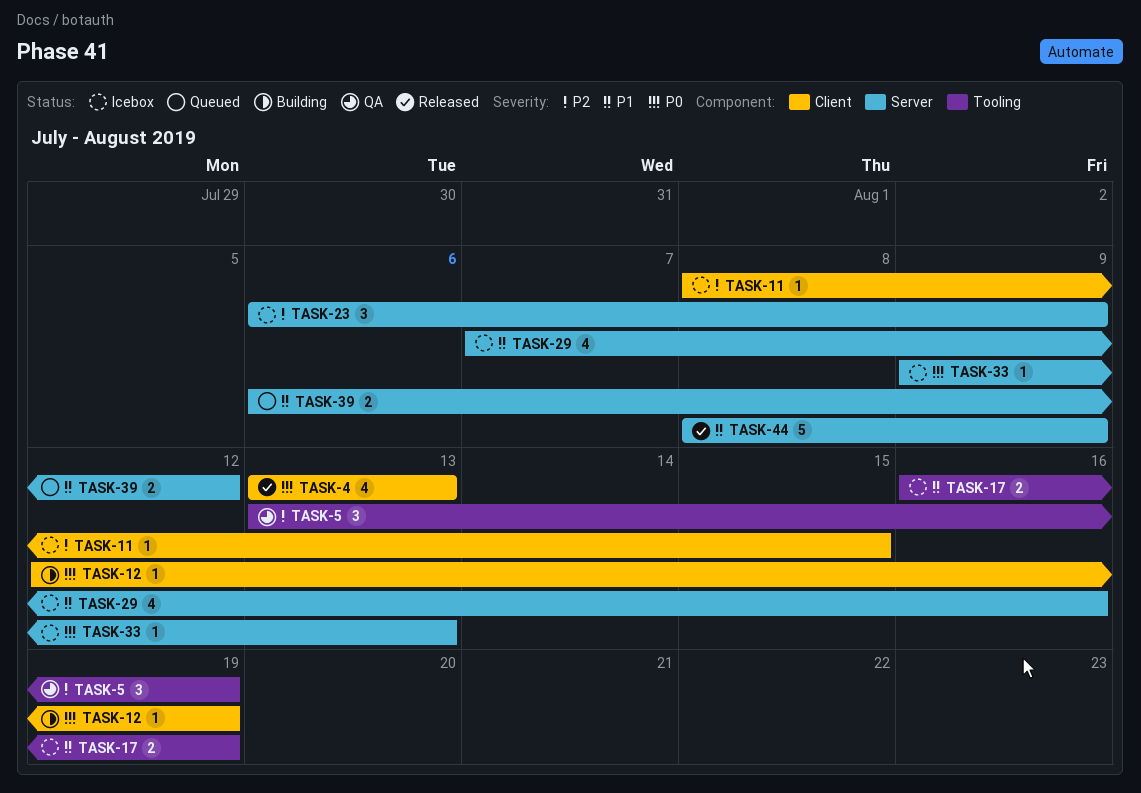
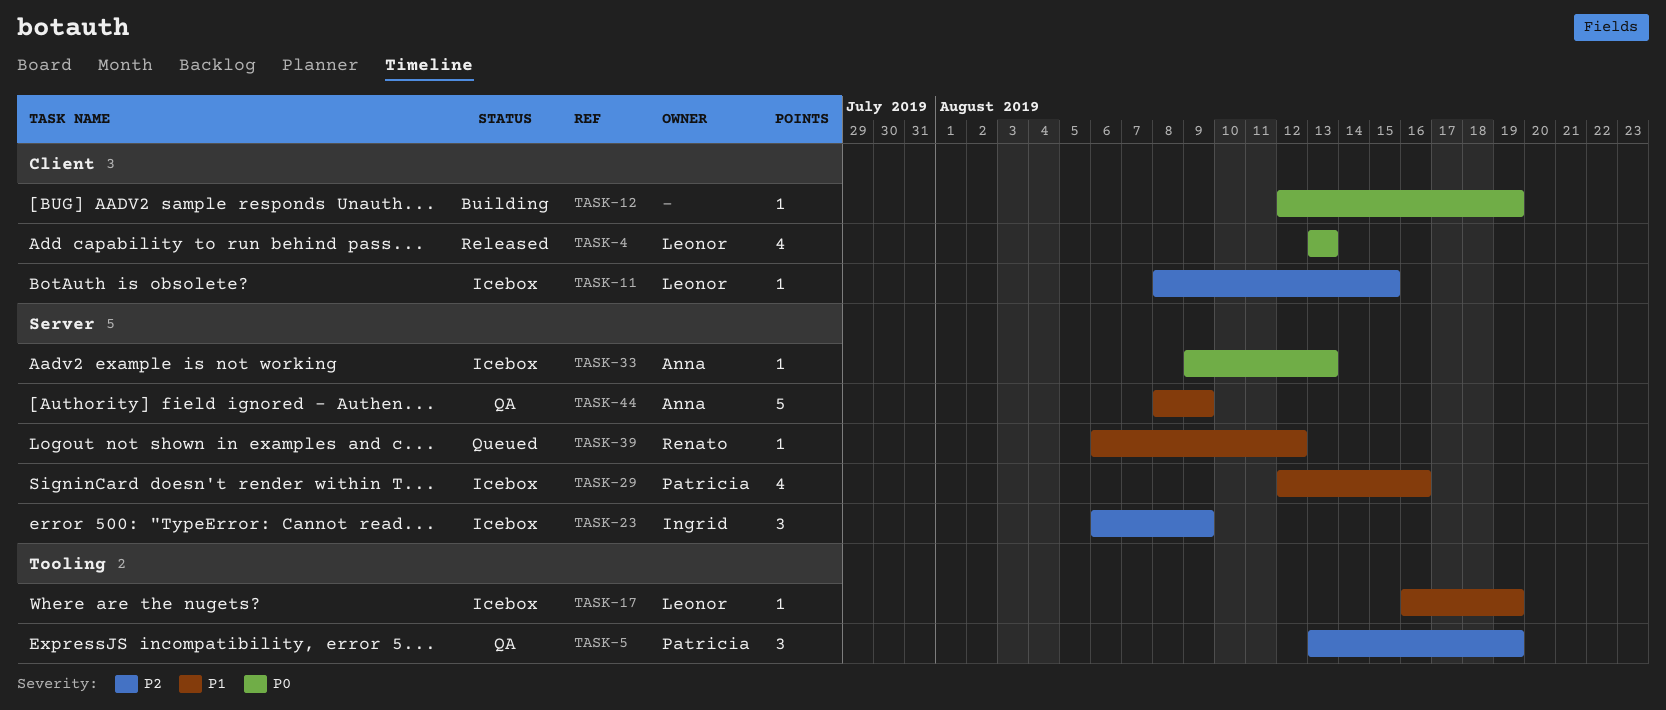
TASK-17, estimate: 2 -> 1
TASK-29, start: Aug 7 -> Aug 12
TASK-39, estimate: 2 -> 1
TASK-44, status: Released -> QA

